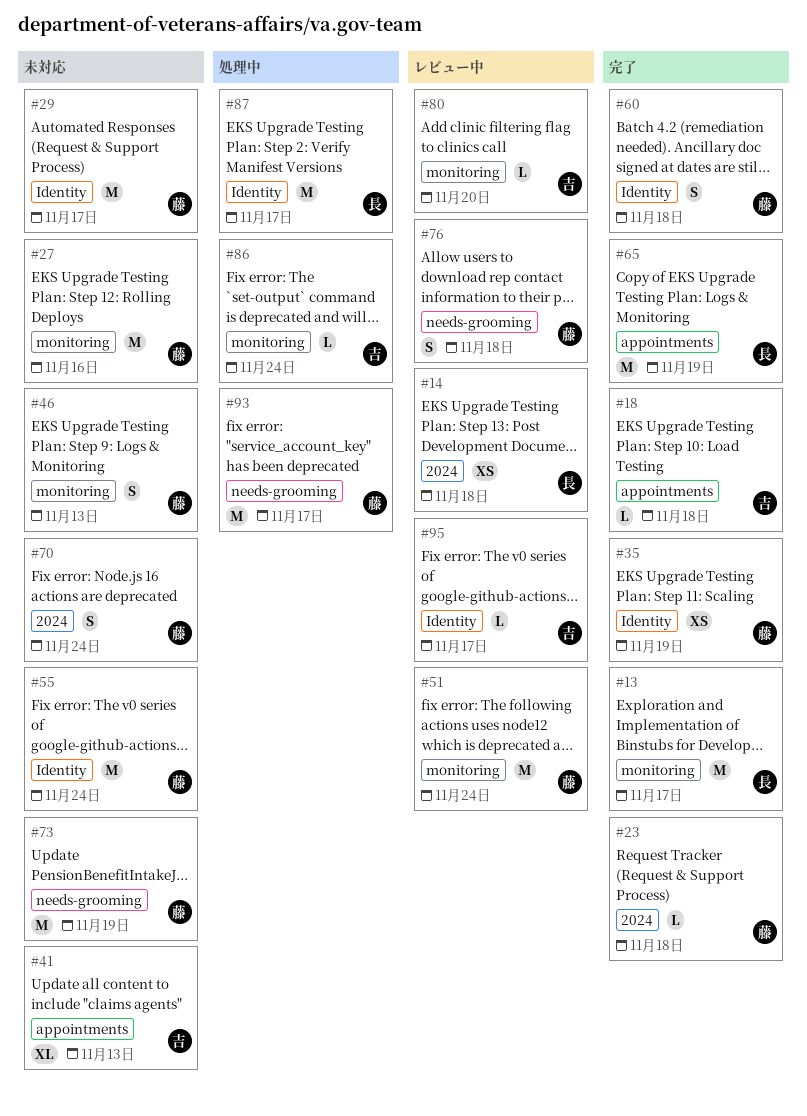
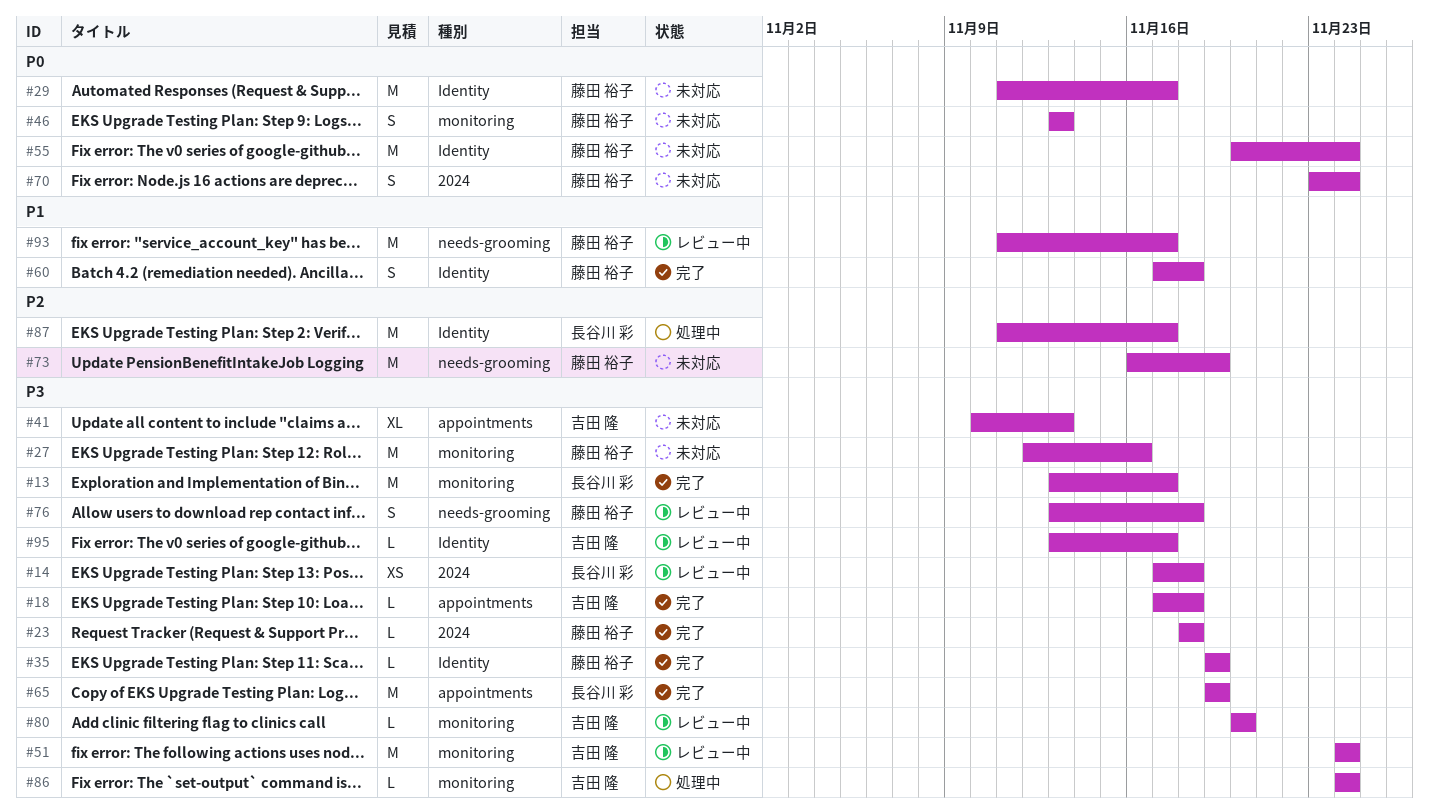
#35, estimate: XS -> L
#51, owner: 藤田 裕子 -> 吉田 隆
#93, status: 処理中 -> レビュー中

